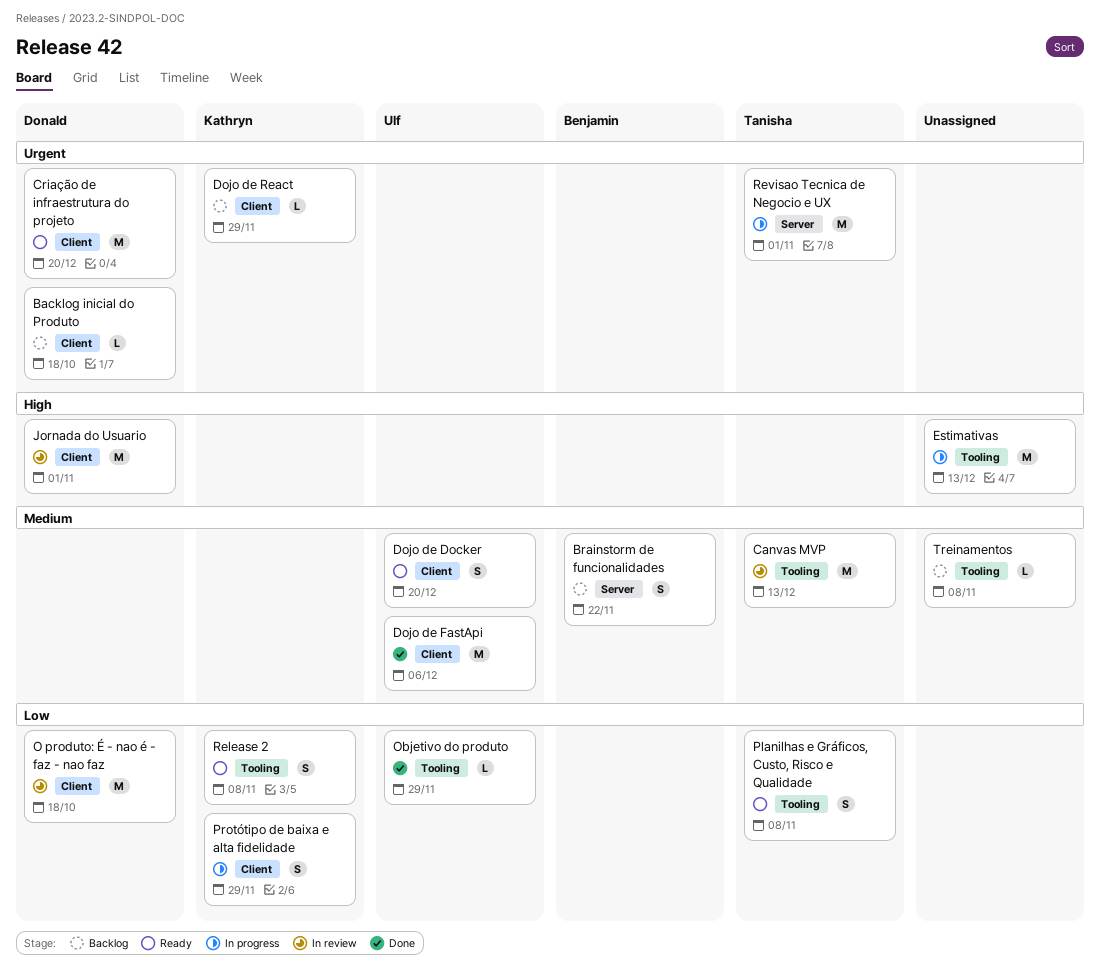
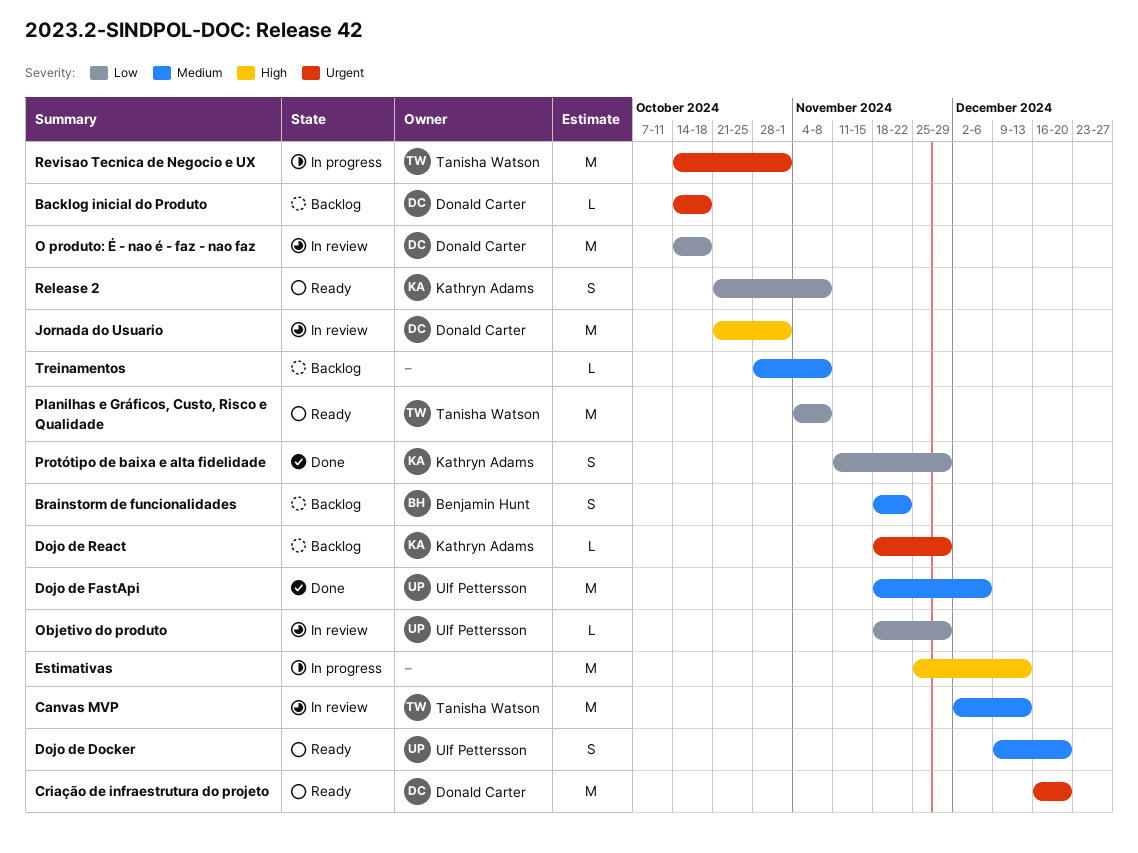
Objetivo do produto, status: Done -> In review
Planilhas e Gráficos, Custo, Risco e Qualidade, estimate: S -> M
Protótipo de baixa e alta fidelidade, status: In progress -> Done

